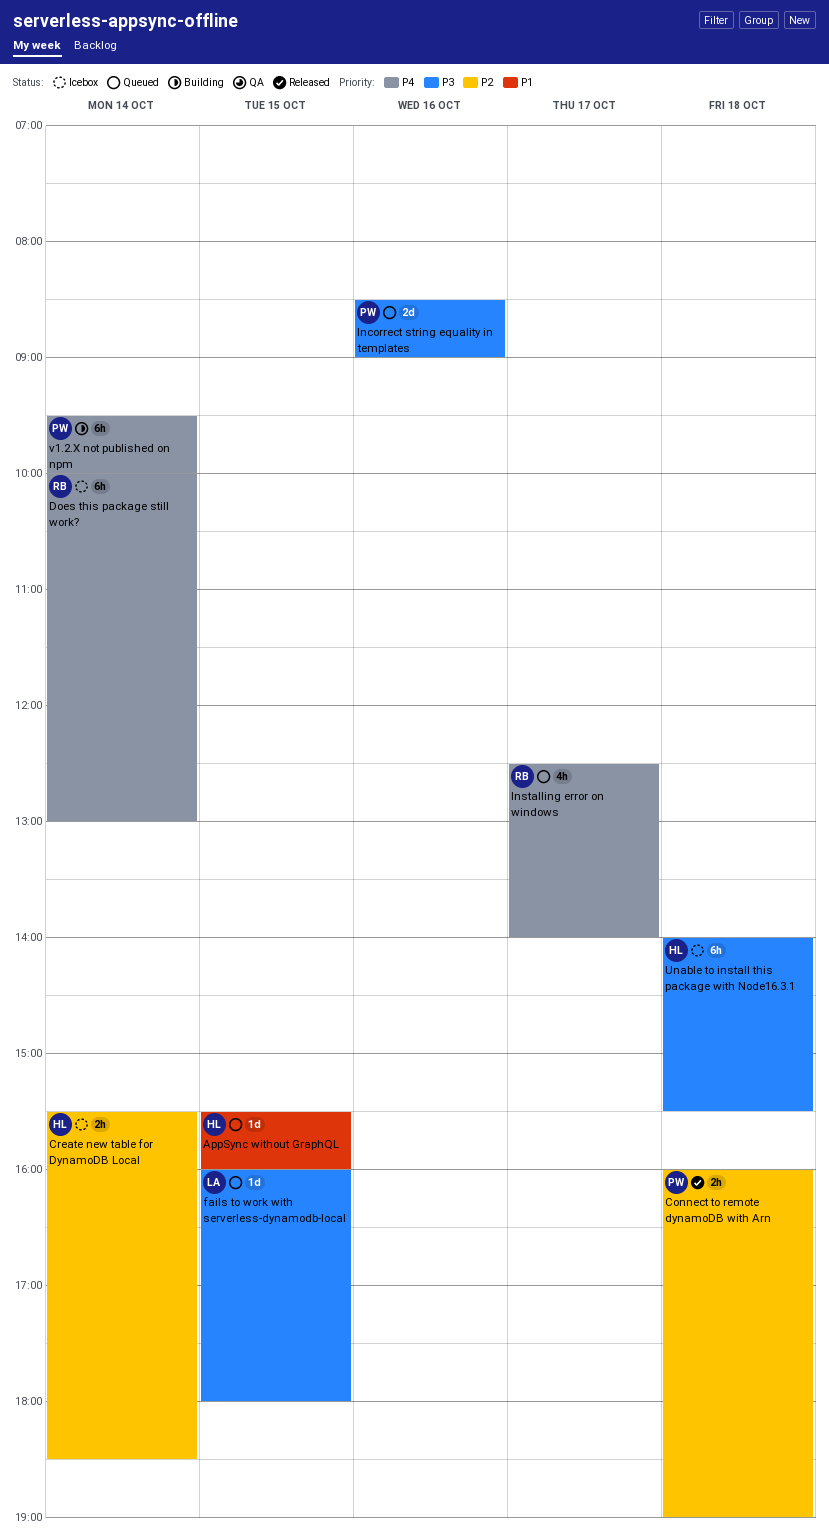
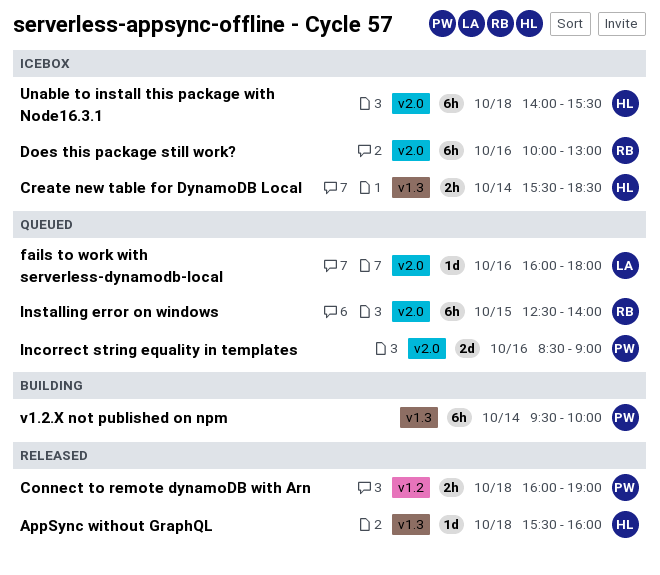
AppSync without GraphQL, status: Queued -> Released
AppSync without GraphQL, day: Oct 15 -> Oct 18
Does this package still work?, day: Oct 14 -> Oct 16
fails to work with serverless-dynamodb-local, day: Oct 15 -> Oct 16
Installing error on windows, estimate: 4h -> 6h
Installing error on windows, day: Oct 17 -> Oct 15

